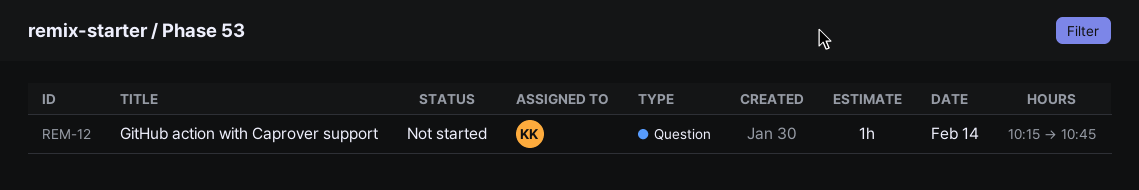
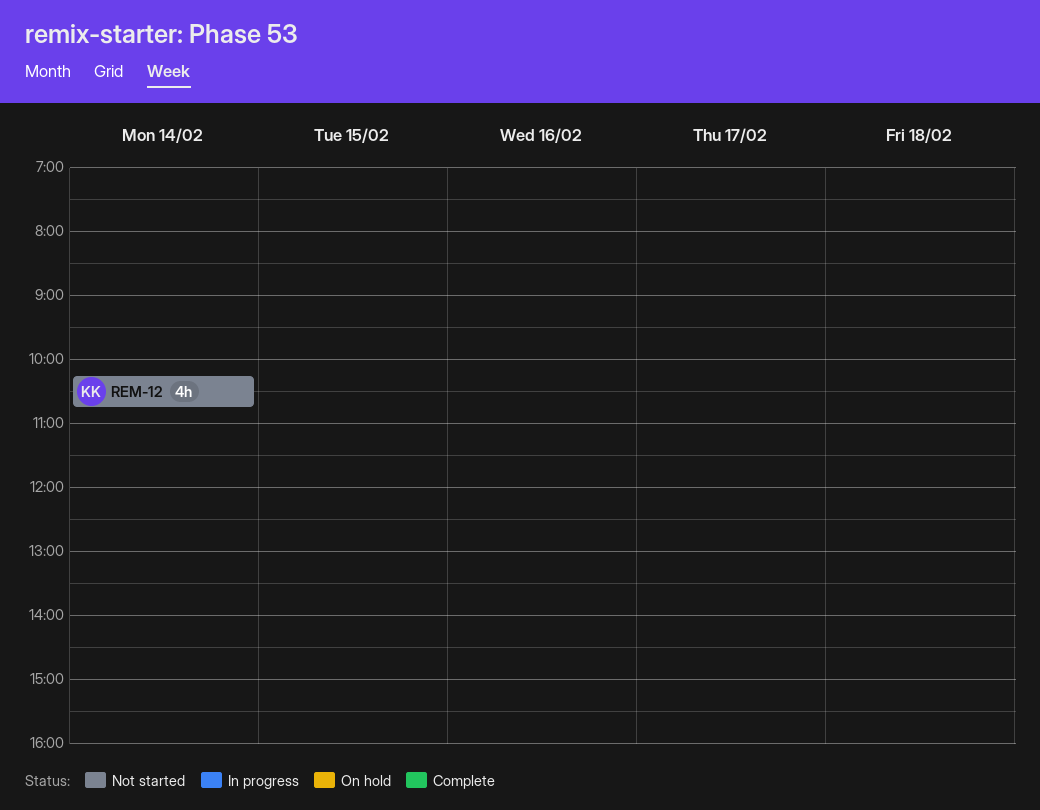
REM-12, estimate: 1h -> 4h

